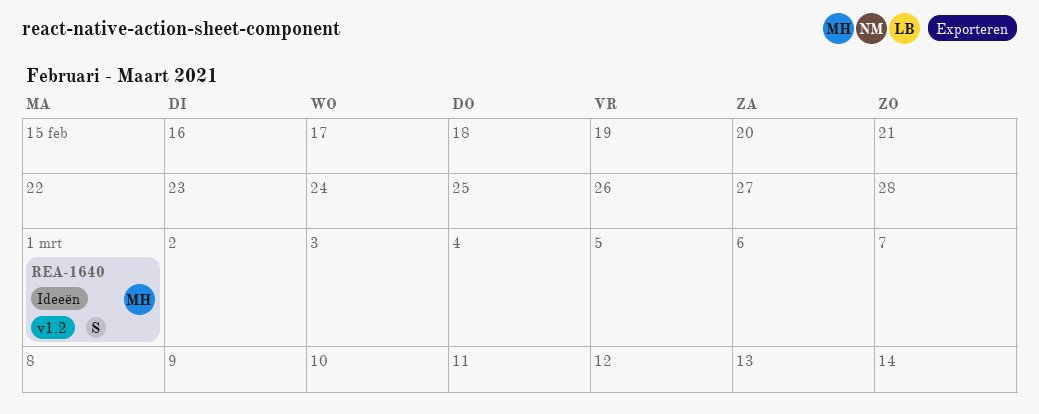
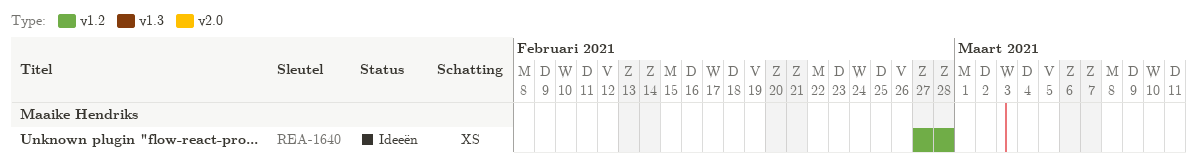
REA-1640, estimate: S -> XS
REA-1640, due: Mar 1 -> Feb 28

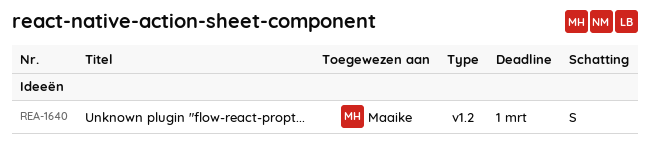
REA-1640, estimate: XS -> S
REA-1640, due: Feb 28 -> Mar 1

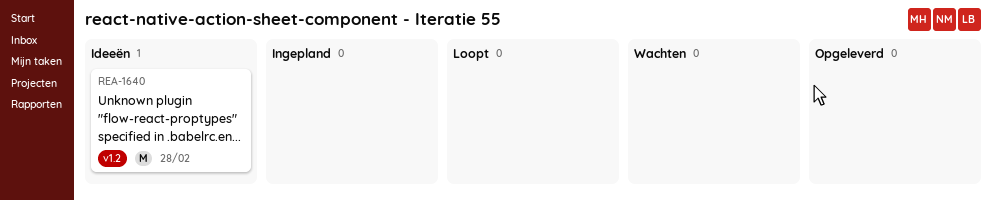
REA-1640, estimate: S -> M
REA-1640, due: Mar 1 -> Feb 28

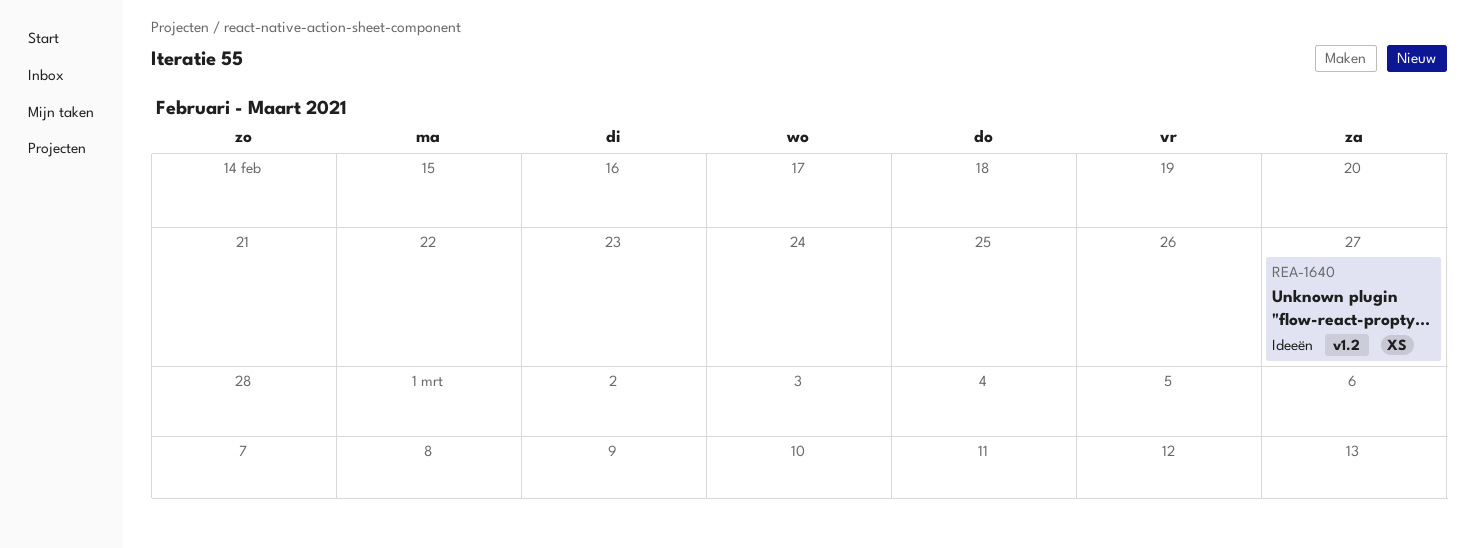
REA-1640, estimate: M -> XS
REA-1640, due: Feb 28 -> Feb 27

